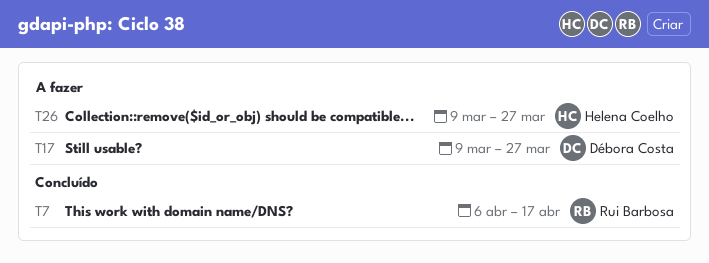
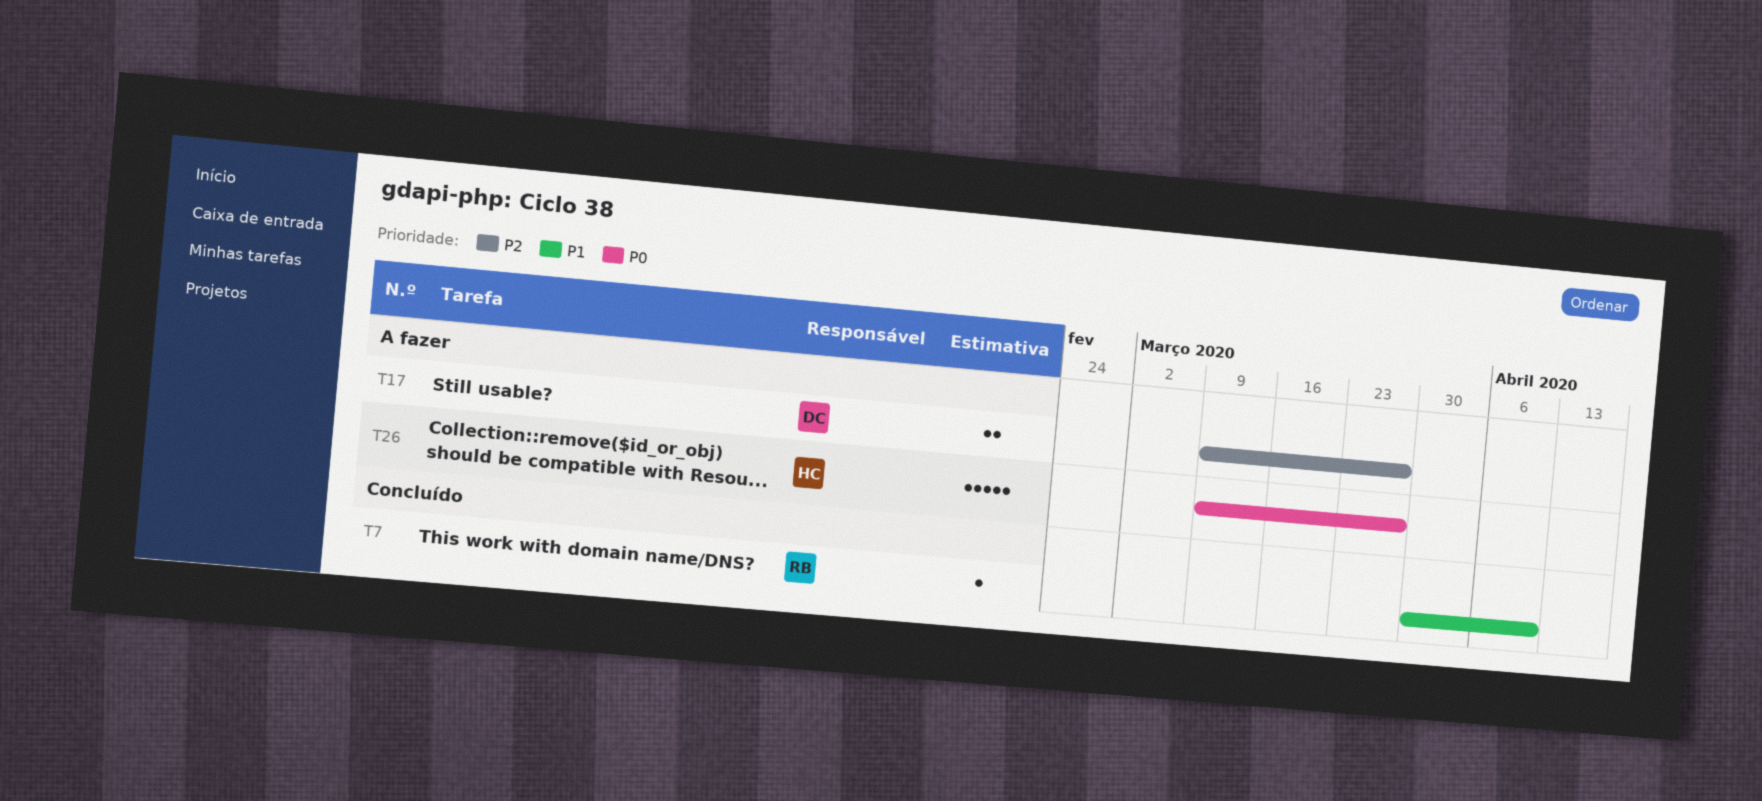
T7, start: Apr 6 -> Mar 30
T7, due: Apr 17 -> Apr 10

